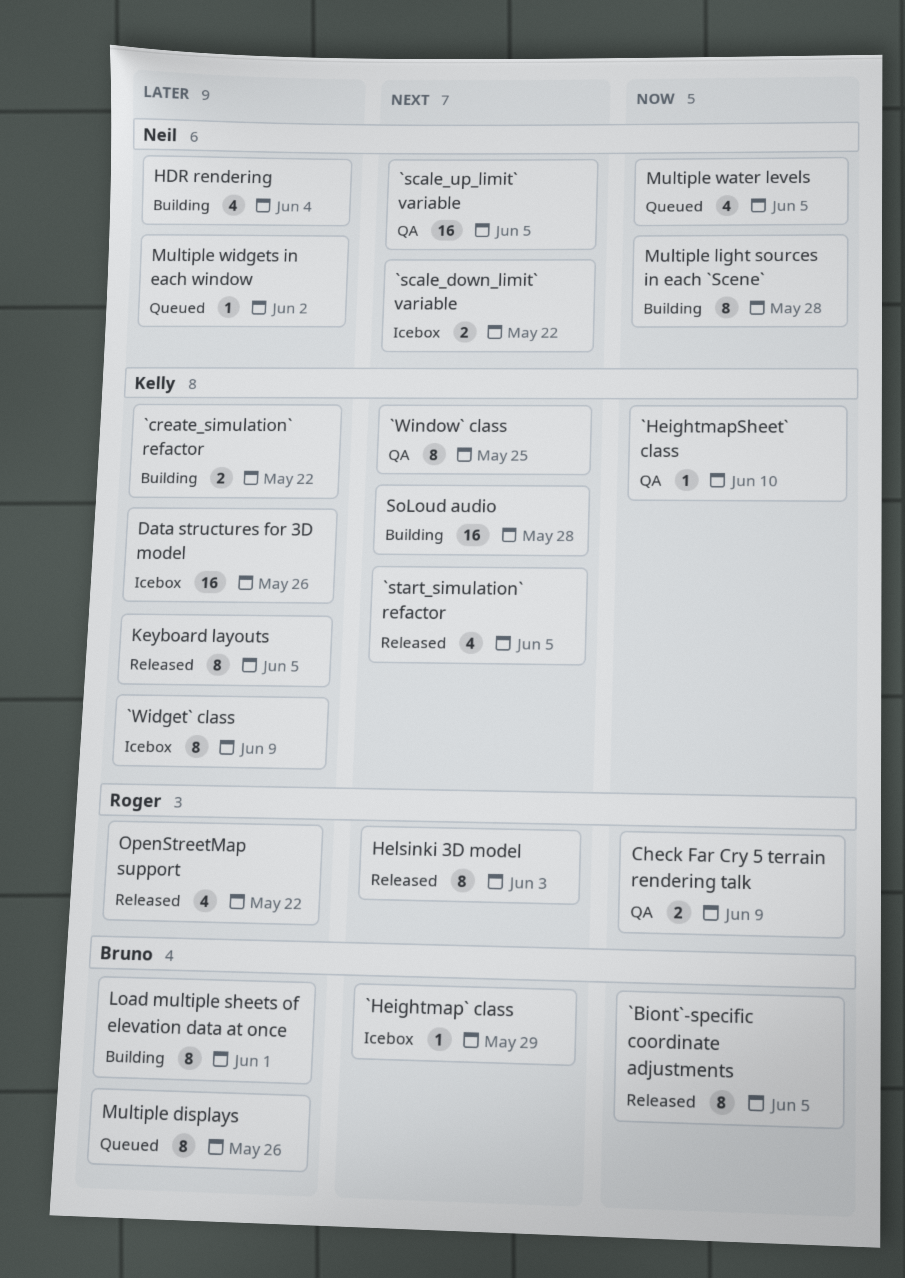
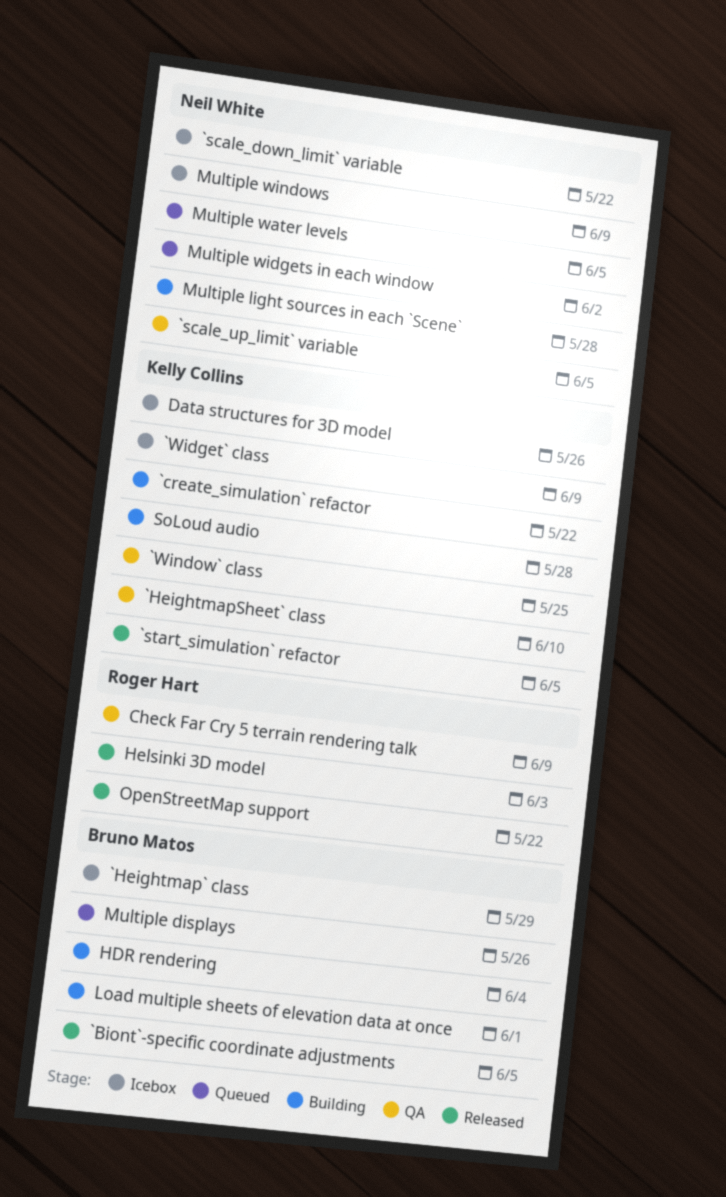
HDR rendering, owner: Neil White -> Bruno Matos
Keyboard layouts: present -> none
Multiple windows: none -> present

